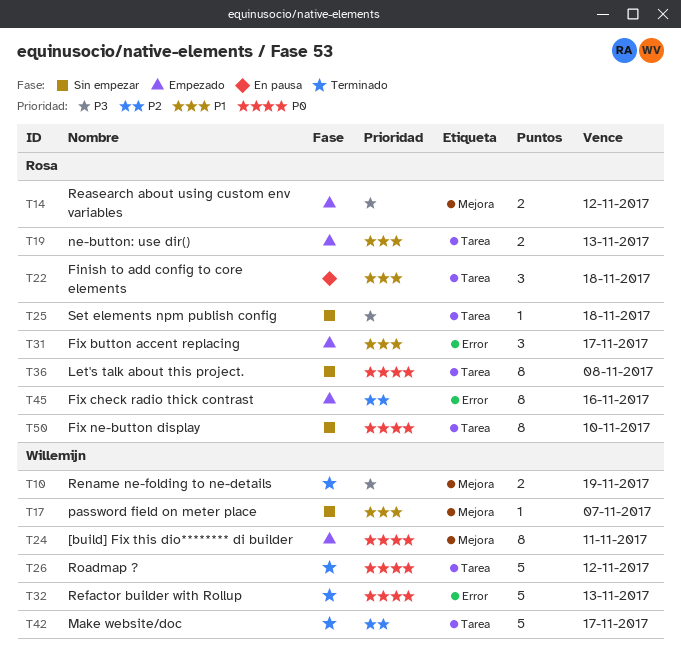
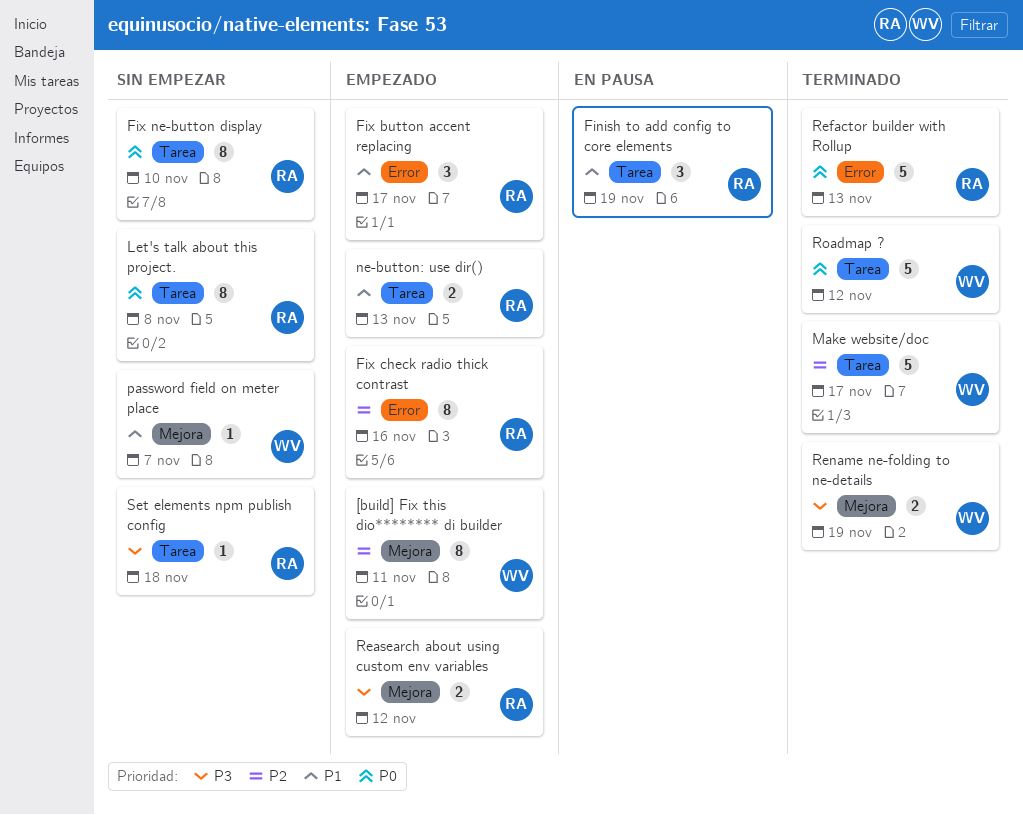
[build] Fix this dio******** di builder, priority: P0 -> P2
Finish to add config to core elements, due: Nov 18 -> Nov 19
Refactor builder with Rollup, owner: Willemijn -> Rosa

